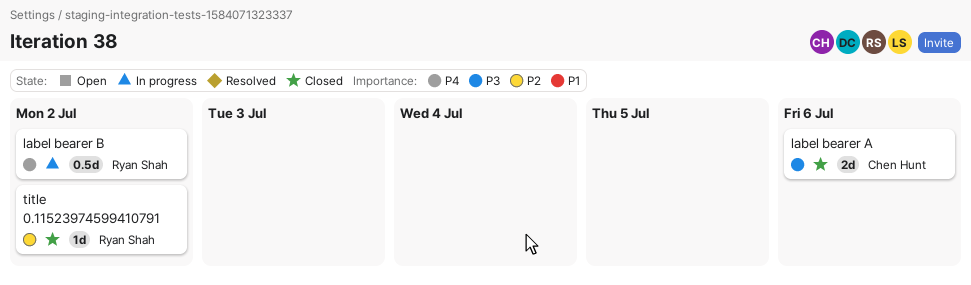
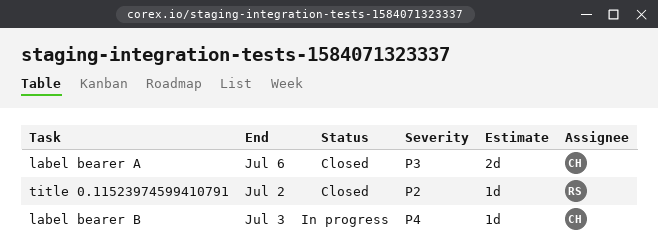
label bearer B, owner: Ryan Shah -> Chen Hunt
label bearer B, estimate: 0.5d -> 1d
label bearer B, due: Jul 2 -> Jul 3

